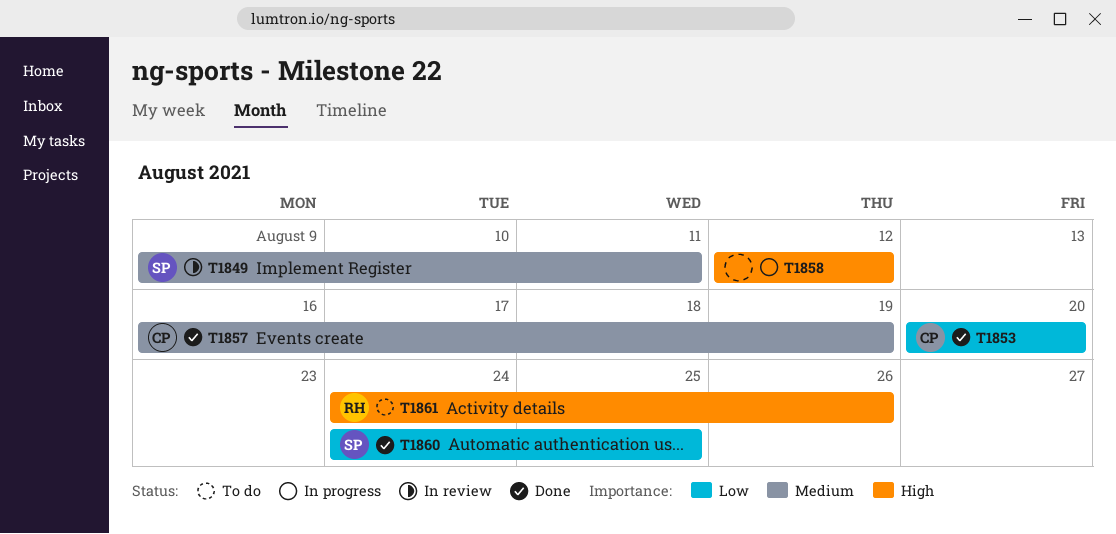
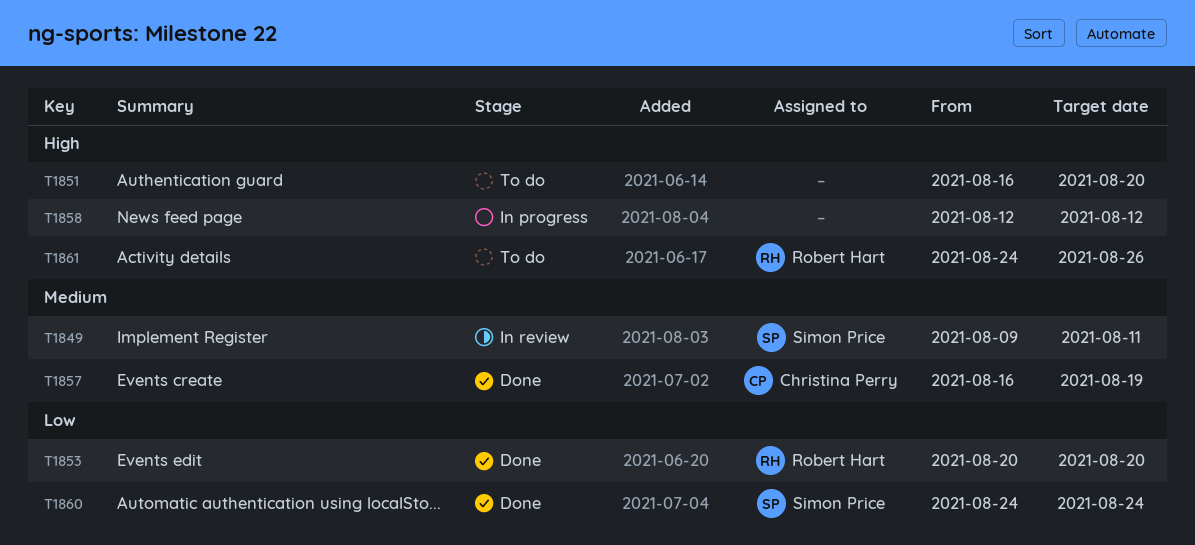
T1851: none -> present
T1853, owner: Christina Perry -> Robert Hart
T1860, due: Aug 25 -> Aug 24

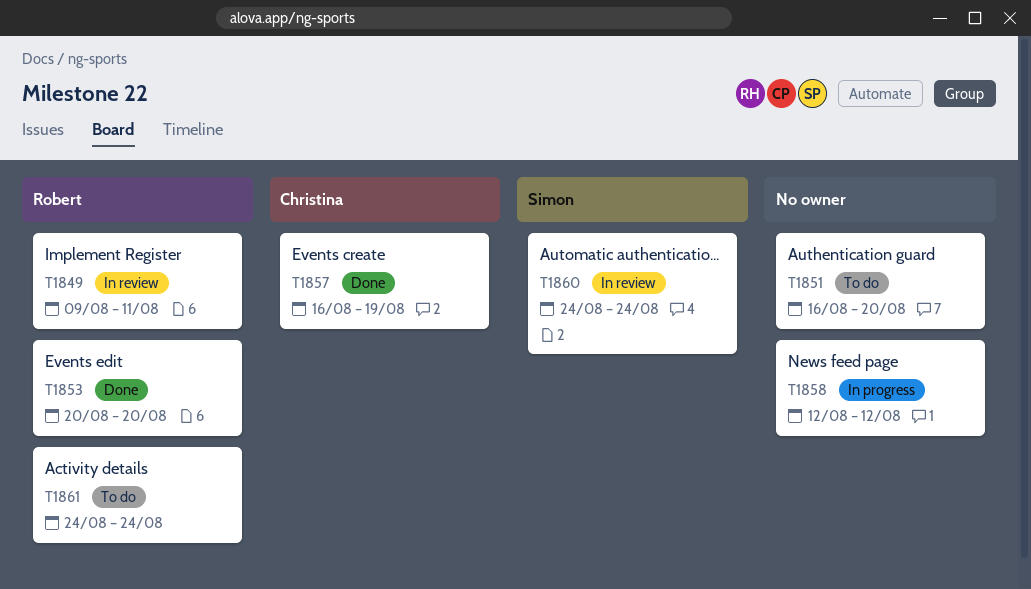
T1849, owner: Simon Price -> Robert Hart
T1860, status: Done -> In review
T1861, due: Aug 26 -> Aug 24

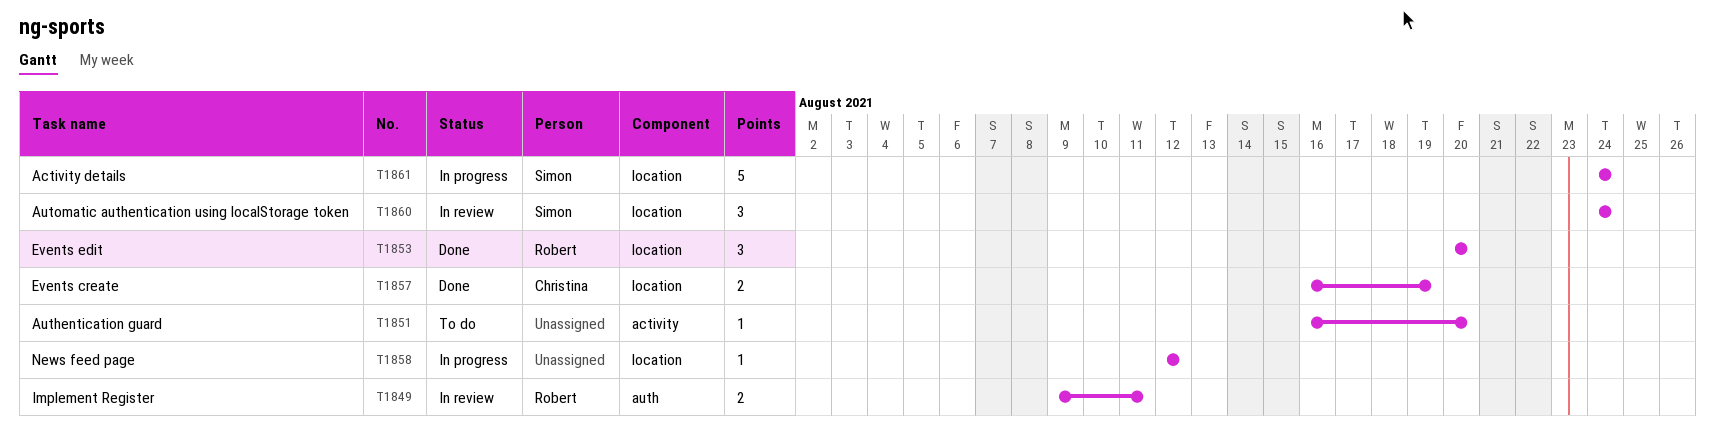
T1861, status: To do -> In progress
T1861, owner: Robert -> Simon

